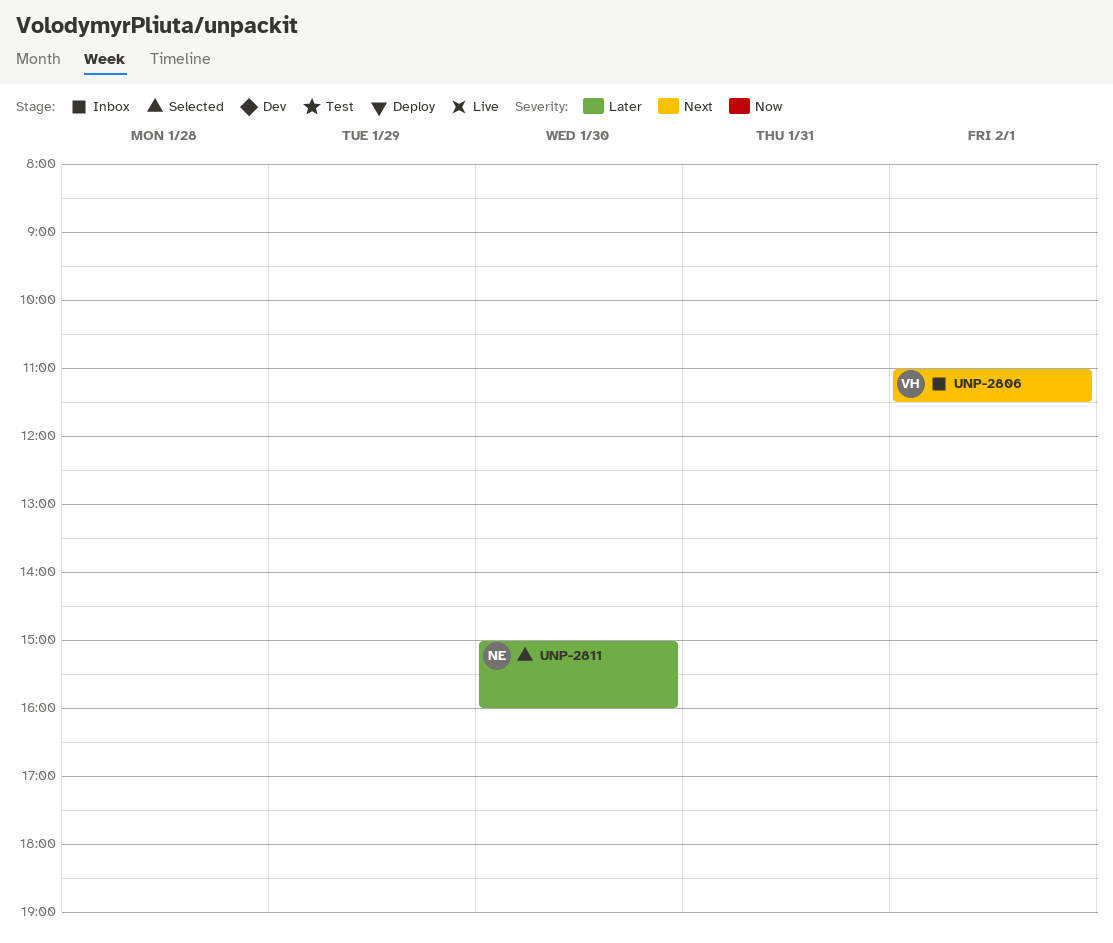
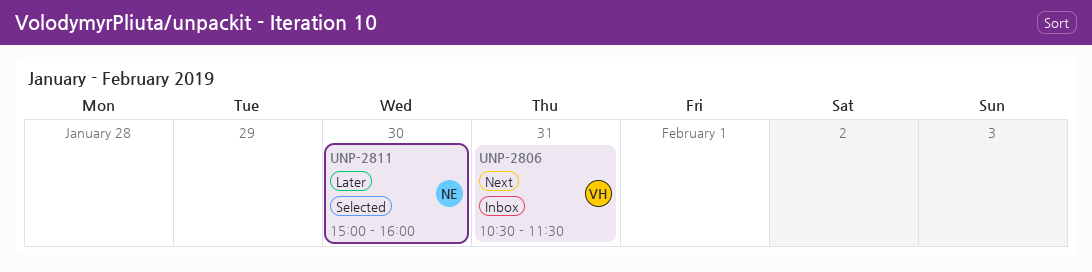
UNP-2806, day: Feb 1 -> Jan 31
UNP-2806, begins: 11:00 -> 10:30

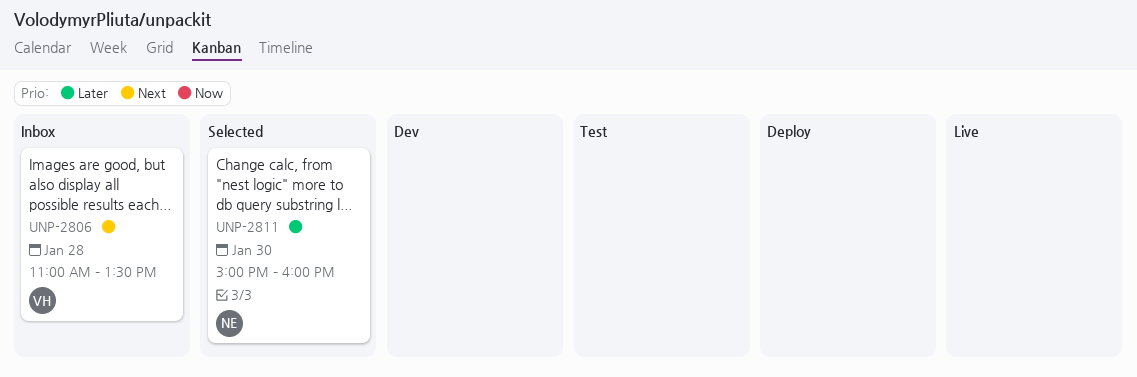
UNP-2806, day: Jan 31 -> Jan 28
UNP-2806, begins: 10:30 -> 11:00
UNP-2806, ends: 11:30 -> 13:30

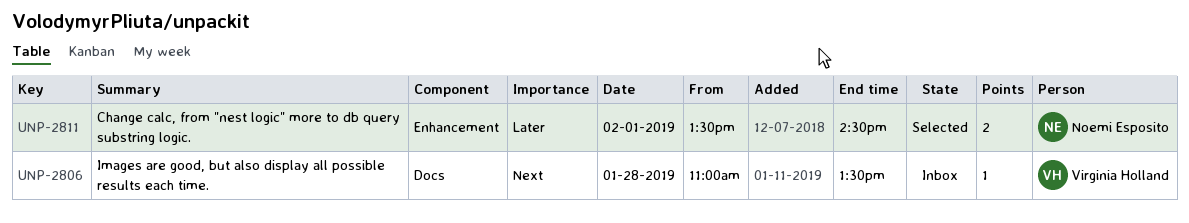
UNP-2811, day: Jan 30 -> Feb 1
UNP-2811, begins: 15:00 -> 13:30
UNP-2811, ends: 16:00 -> 14:30

